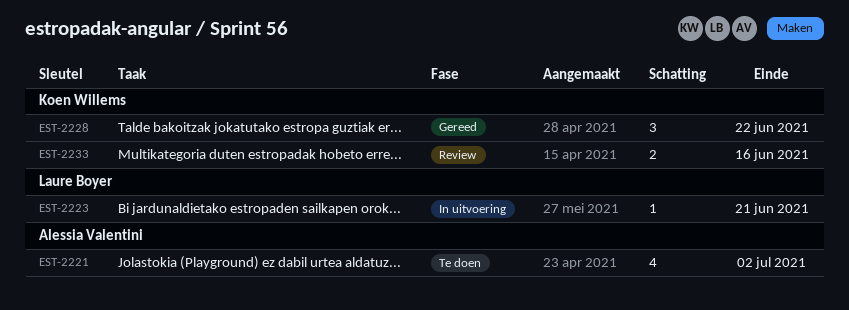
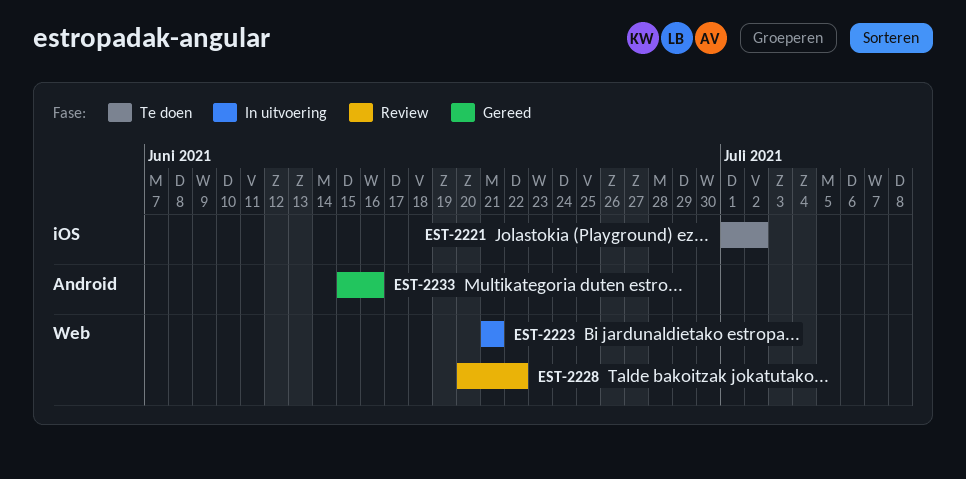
EST-2228, status: Gereed -> Review
EST-2233, status: Review -> Gereed

